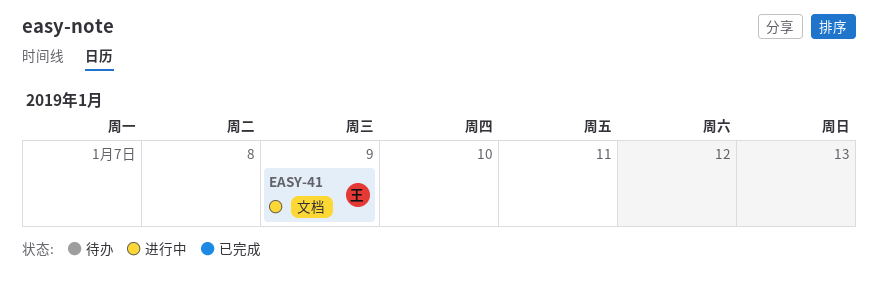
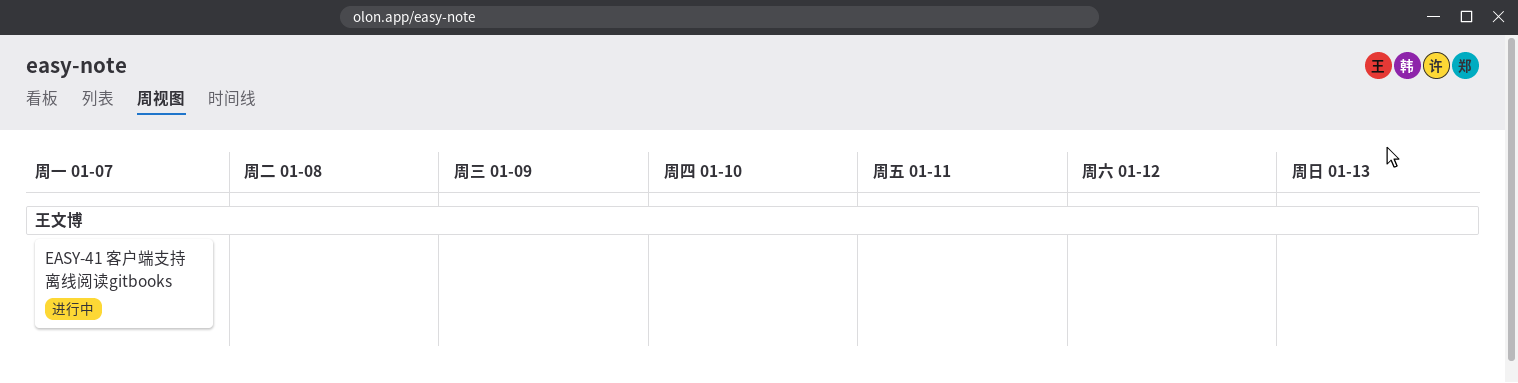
EASY-41, due: Jan 9 -> Jan 7

